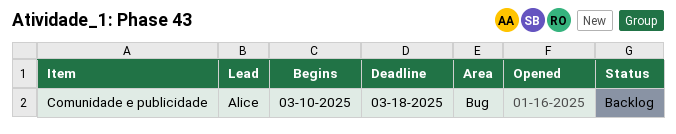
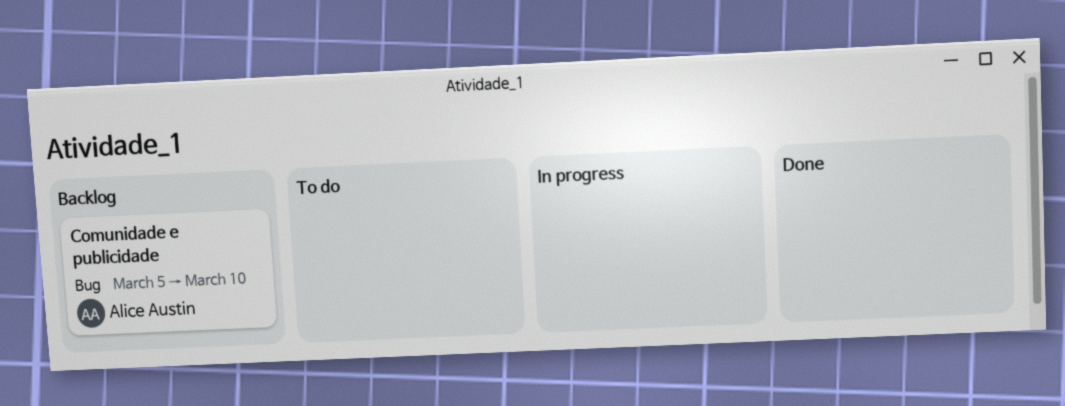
Comunidade e publicidade, start: Mar 10 -> Mar 5
Comunidade e publicidade, due: Mar 18 -> Mar 10

